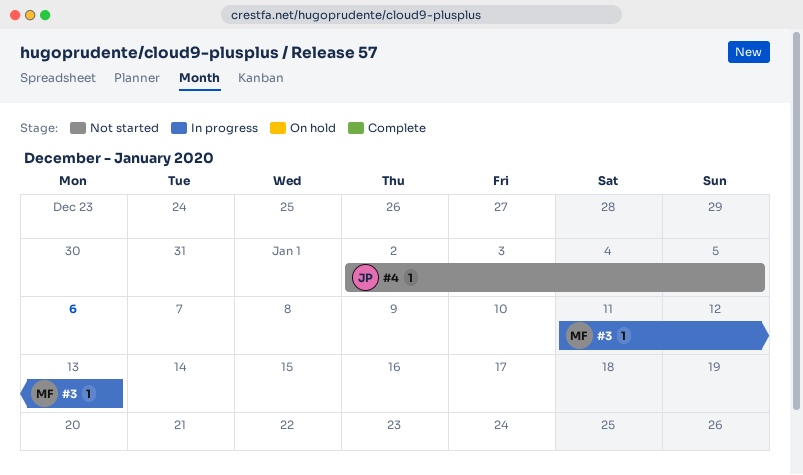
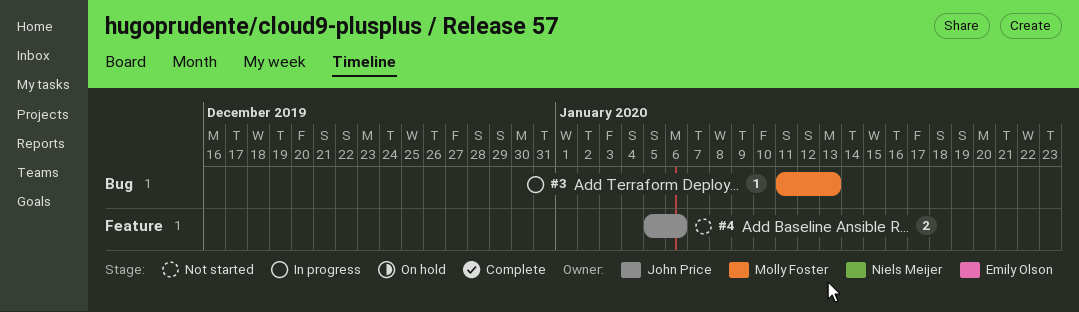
#4, estimate: 1 -> 2
#4, start: Jan 2 -> Jan 5
#4, due: Jan 5 -> Jan 6

